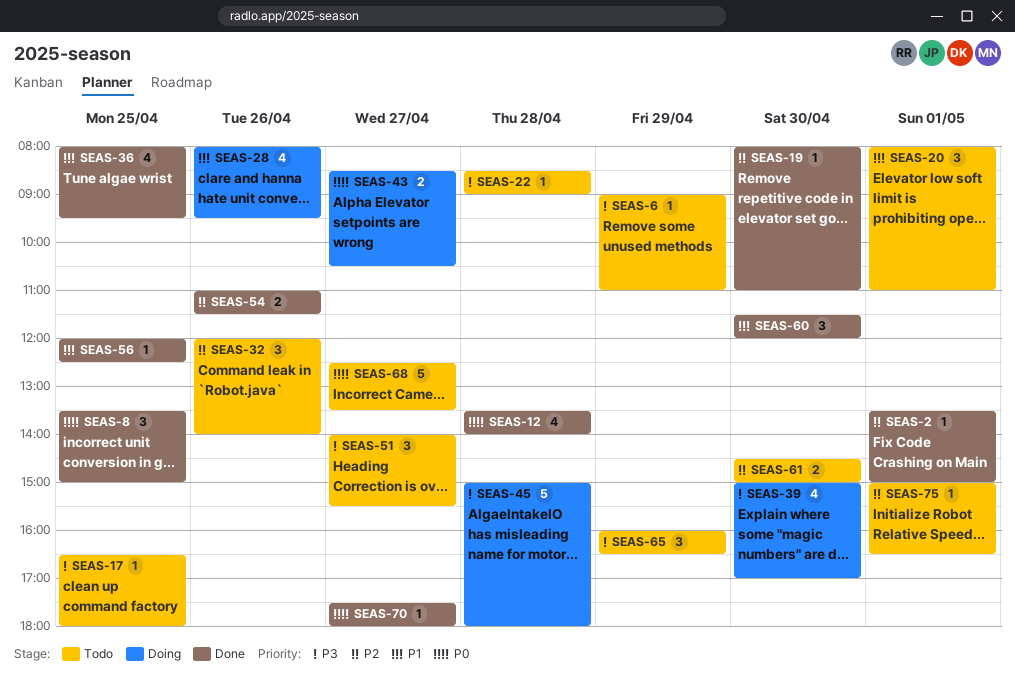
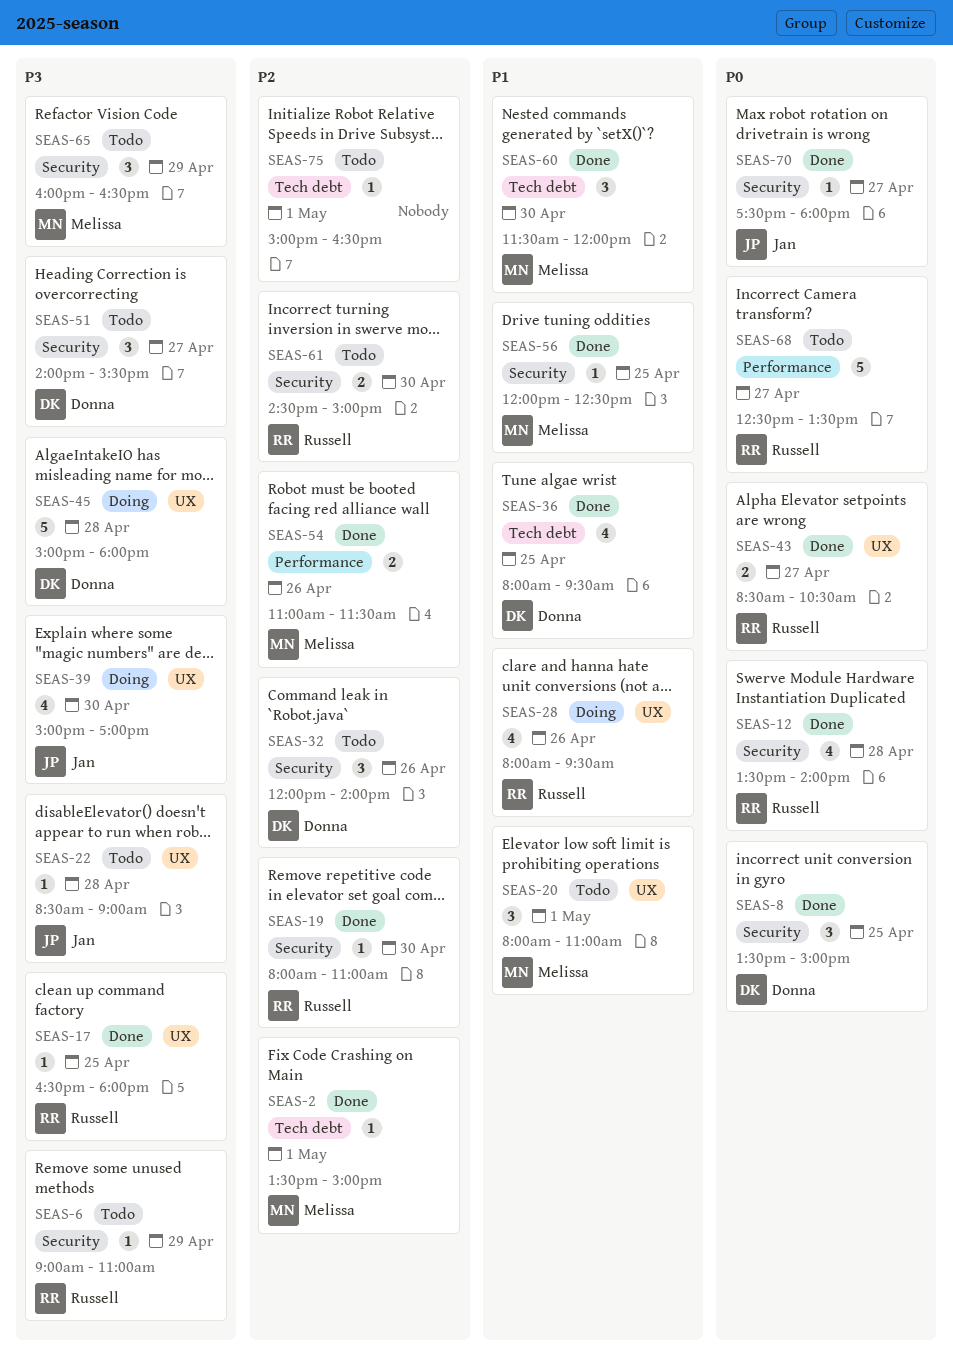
SEAS-17, status: Todo -> Done
SEAS-43, status: Doing -> Done

